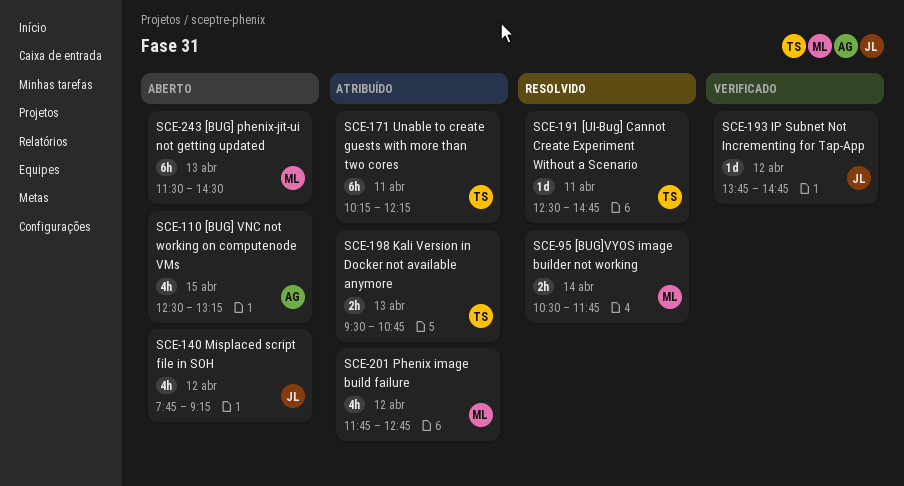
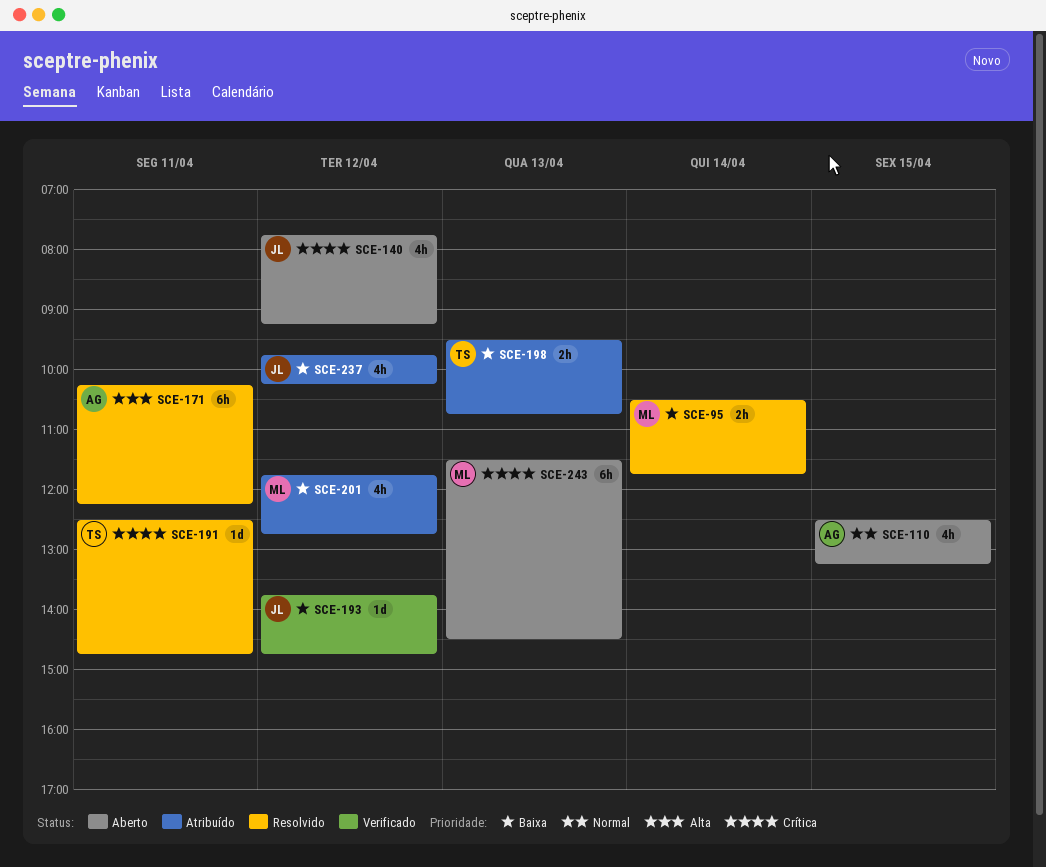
SCE-171, status: Atribuído -> Resolvido
SCE-171, owner: TS -> AG
SCE-237: none -> present

